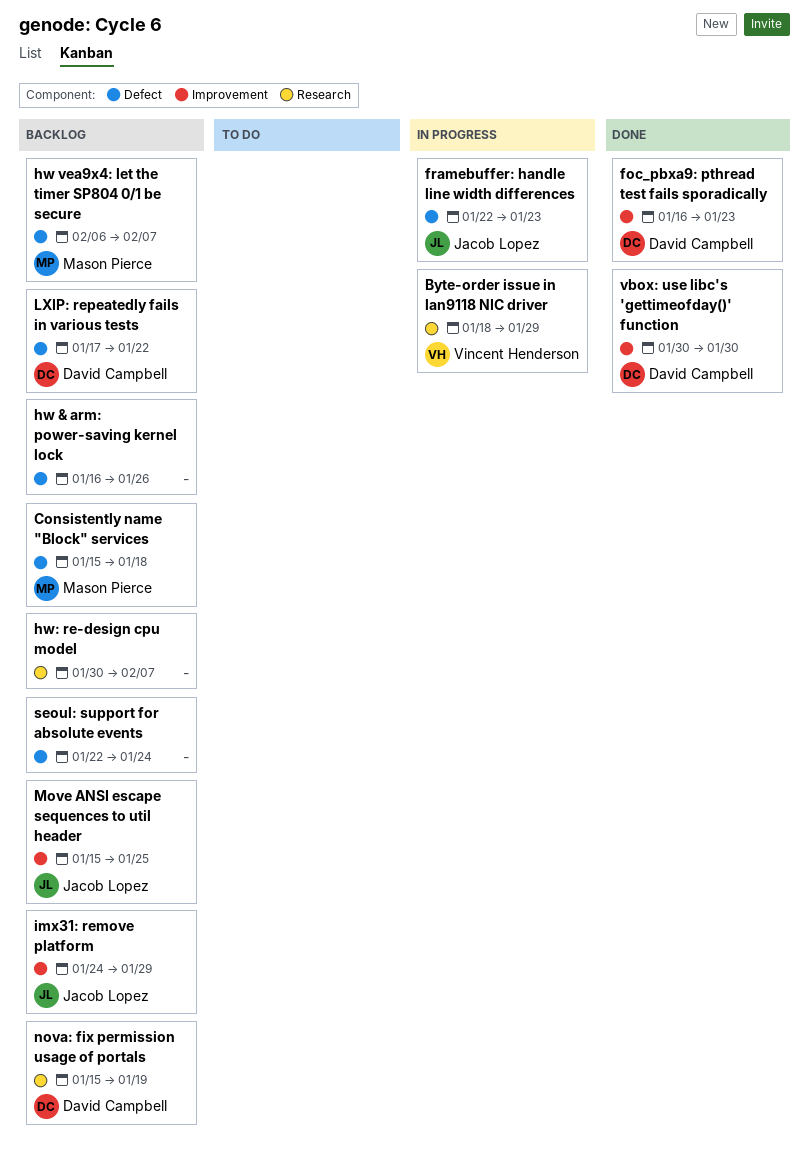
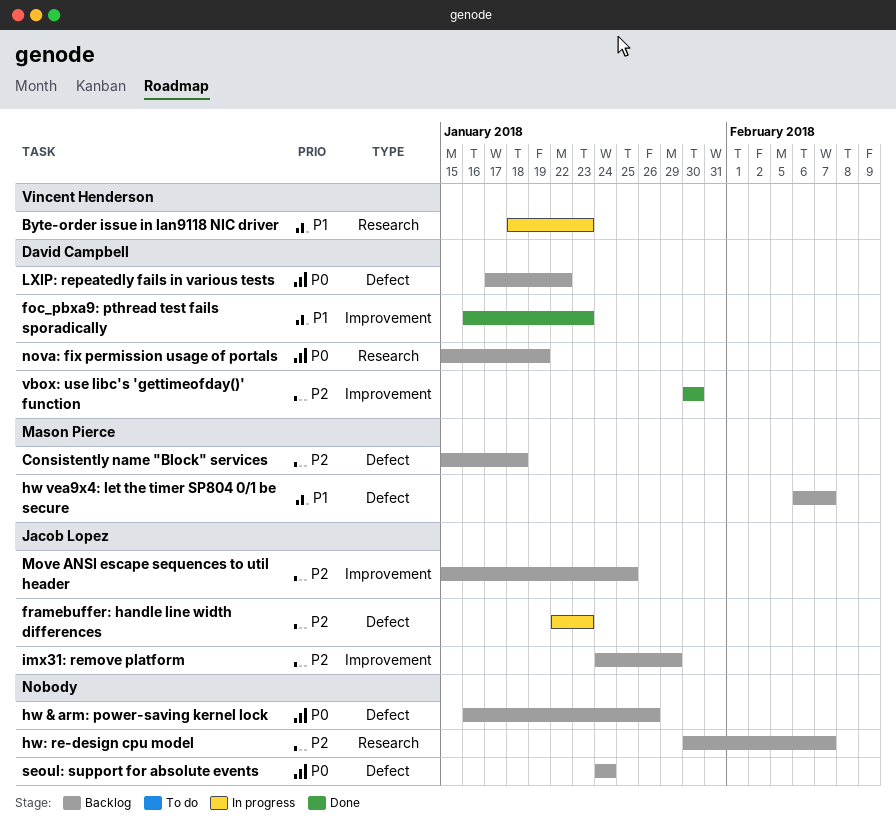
Byte-order issue in lan9118 NIC driver, due: Jan 29 -> Jan 23
seoul: support for absolute events, start: Jan 22 -> Jan 24

